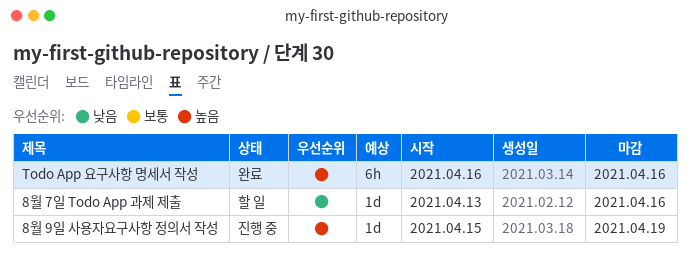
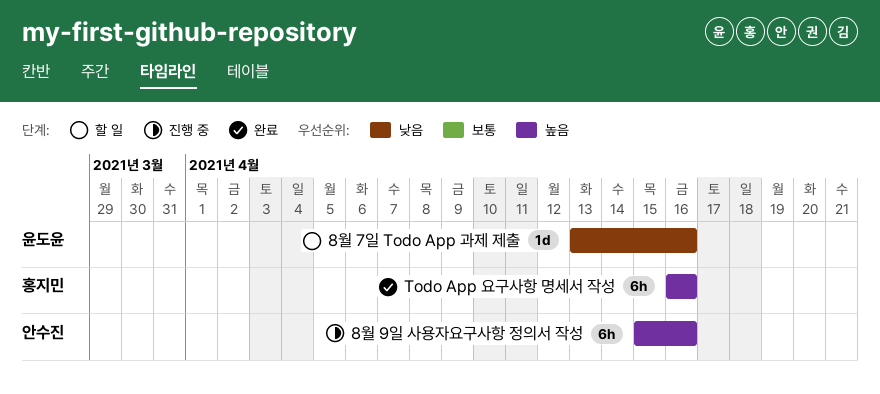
8월 9일 사용자요구사항 정의서 작성, estimate: 1d -> 6h
8월 9일 사용자요구사항 정의서 작성, due: Apr 19 -> Apr 16

